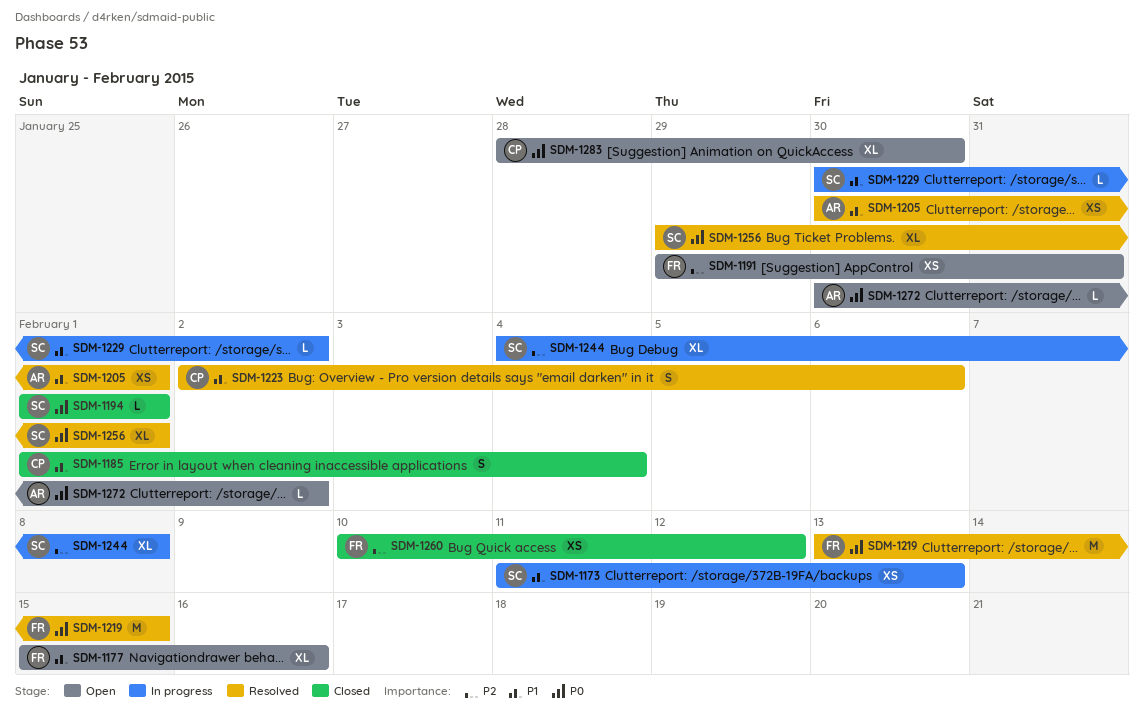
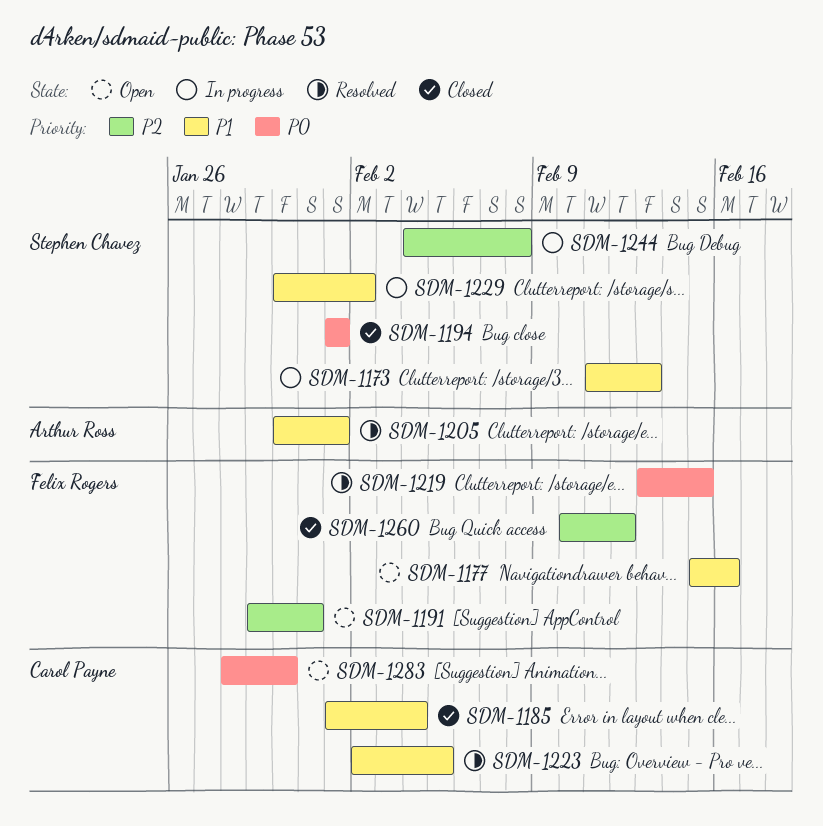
SDM-1223, due: Feb 6 -> Feb 5
SDM-1256: present -> none
SDM-1272: present -> none

